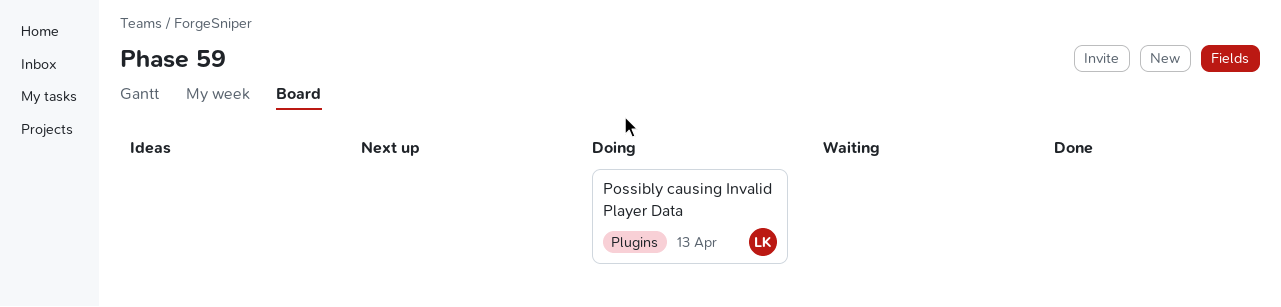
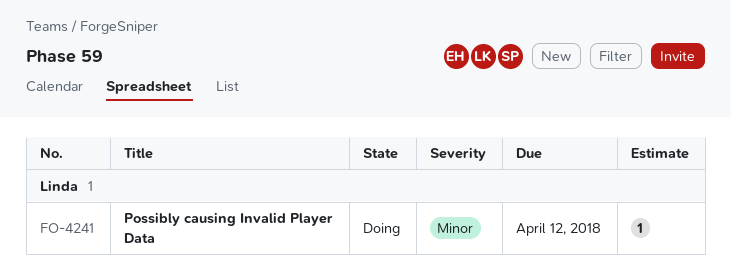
Possibly causing Invalid Player Data, due: Apr 13 -> Apr 12

